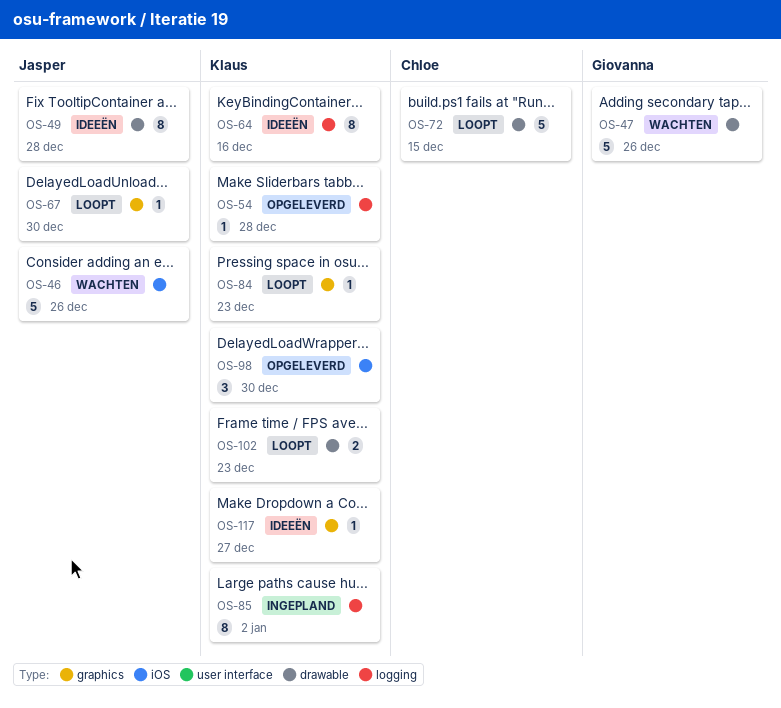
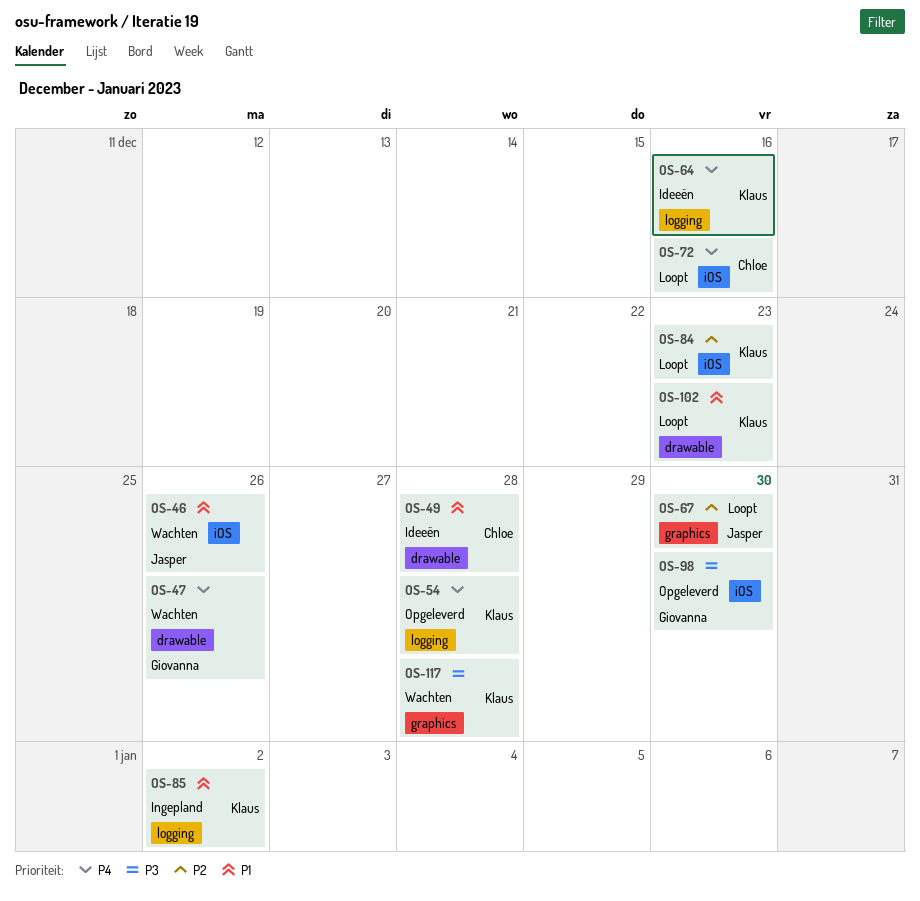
OS-49, owner: Jasper -> Chloe
OS-72, label: drawable -> iOS
OS-72, due: Dec 15 -> Dec 16
OS-84, label: graphics -> iOS
OS-98, owner: Klaus -> Giovanna
OS-117, status: Ideeën -> Wachten
OS-117, due: Dec 27 -> Dec 28

